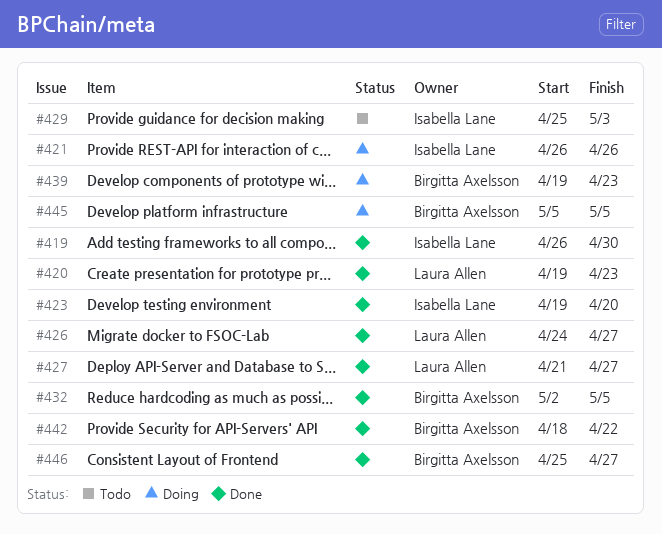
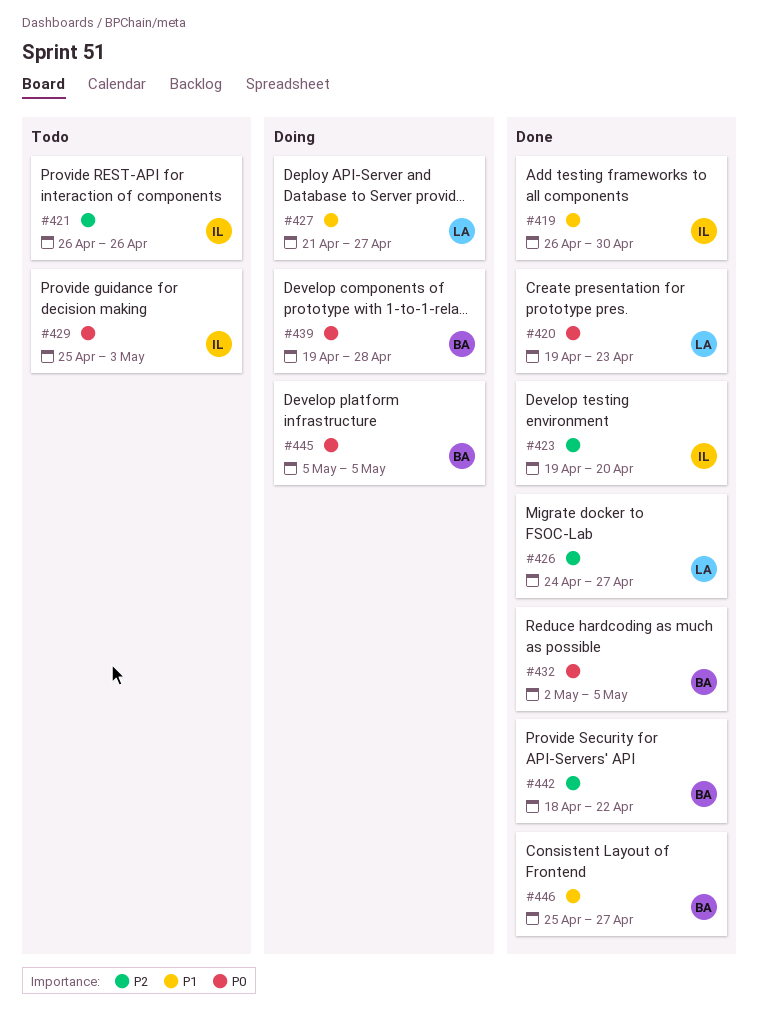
#421, status: Doing -> Todo
#427, status: Done -> Doing
#439, due: Apr 23 -> Apr 28

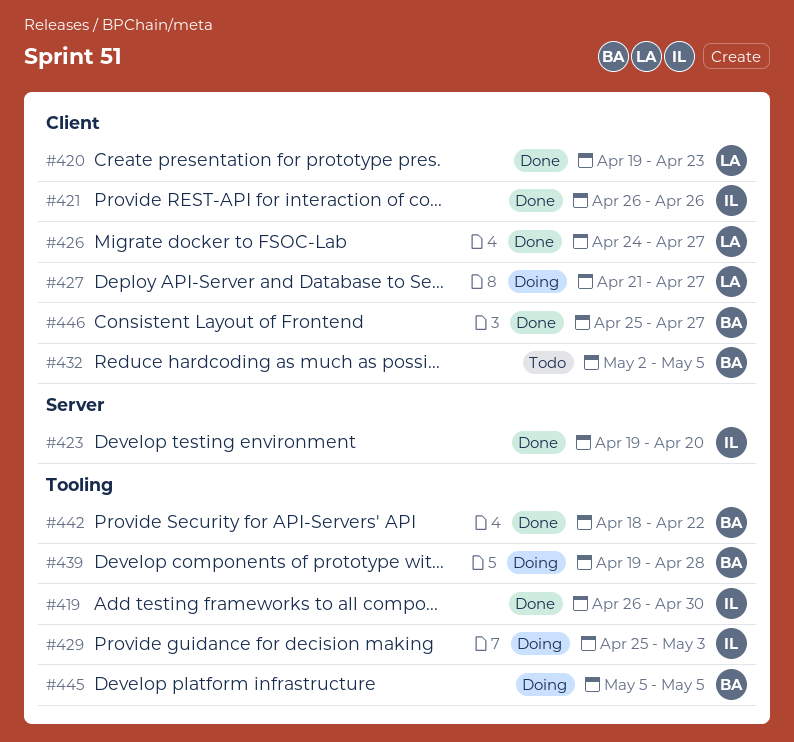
#421, status: Todo -> Done
#429, status: Todo -> Doing
#432, status: Done -> Todo

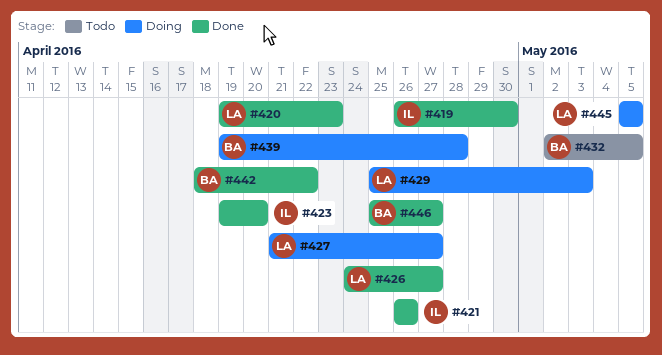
#429, owner: IL -> LA
#445, owner: BA -> LA

